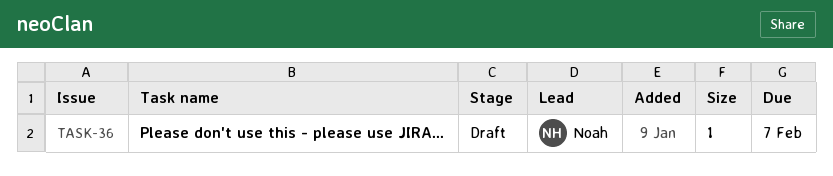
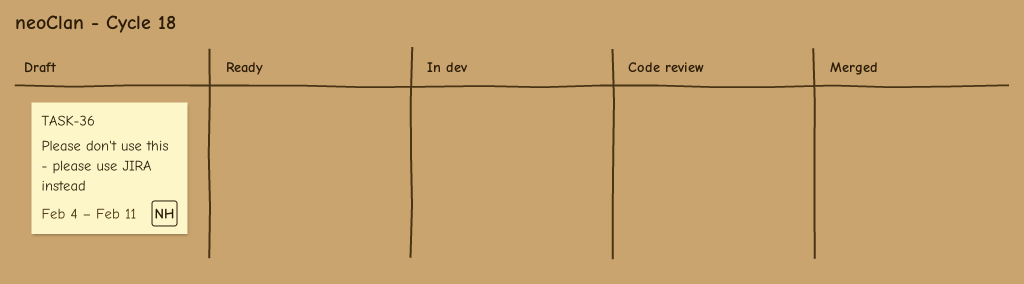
TASK-36, due: Feb 7 -> Feb 11

